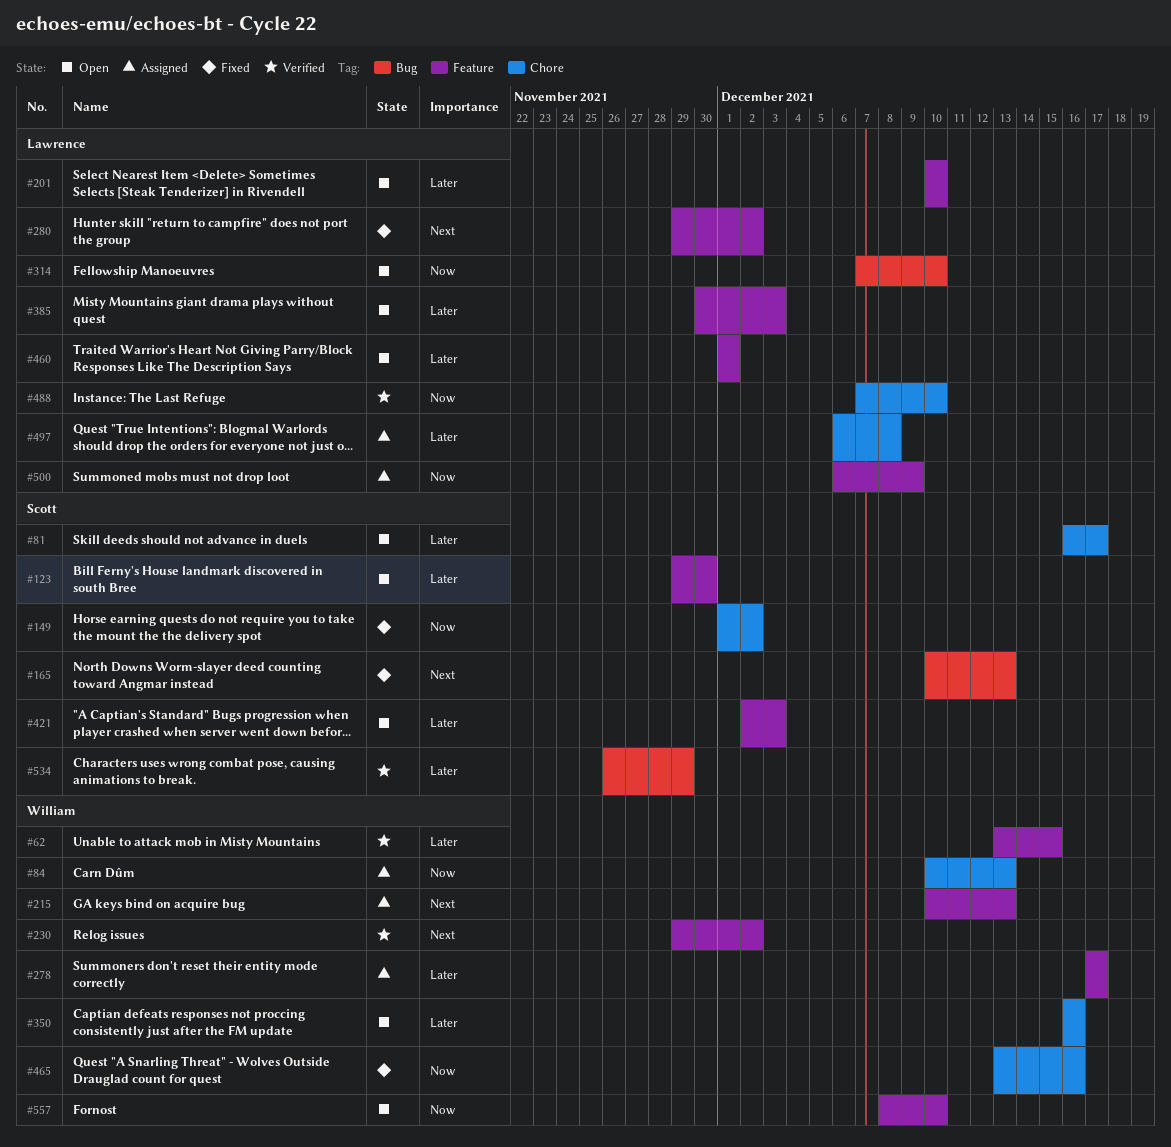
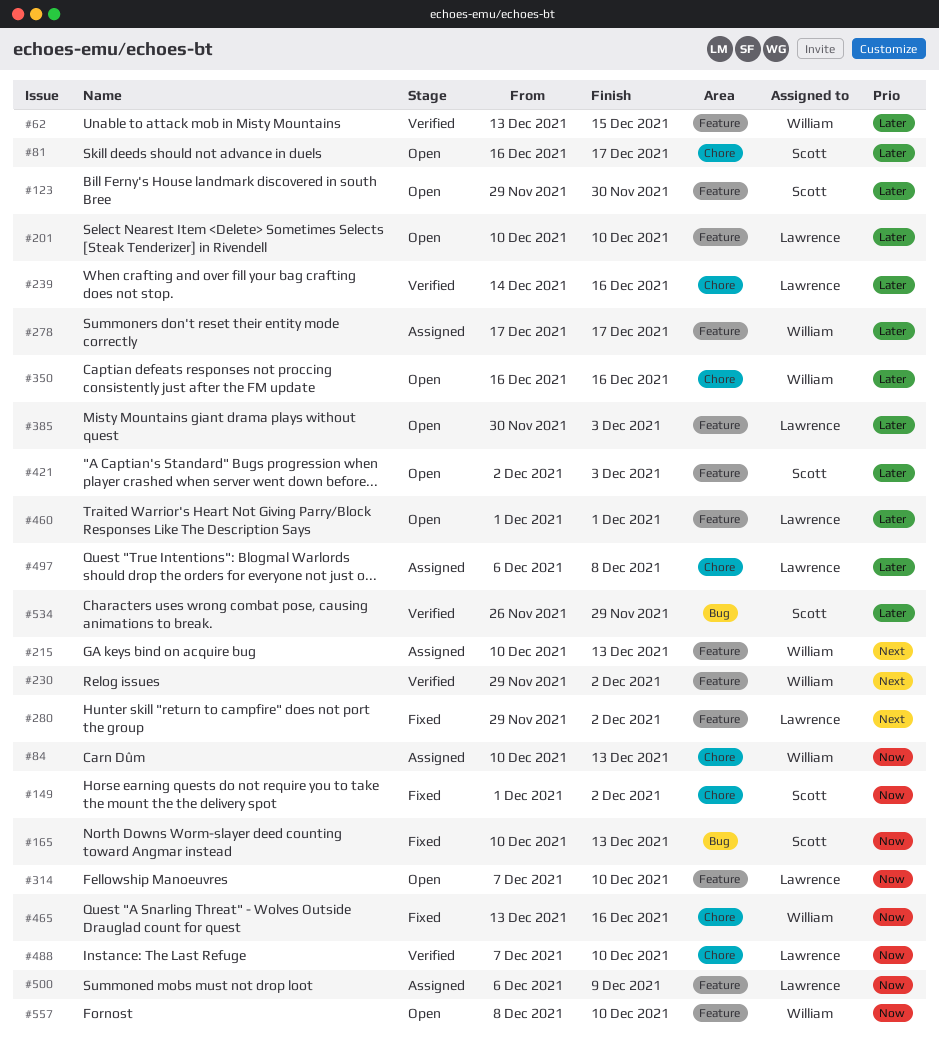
#165, priority: Next -> Now
#239: none -> present
#314, label: Bug -> Feature

